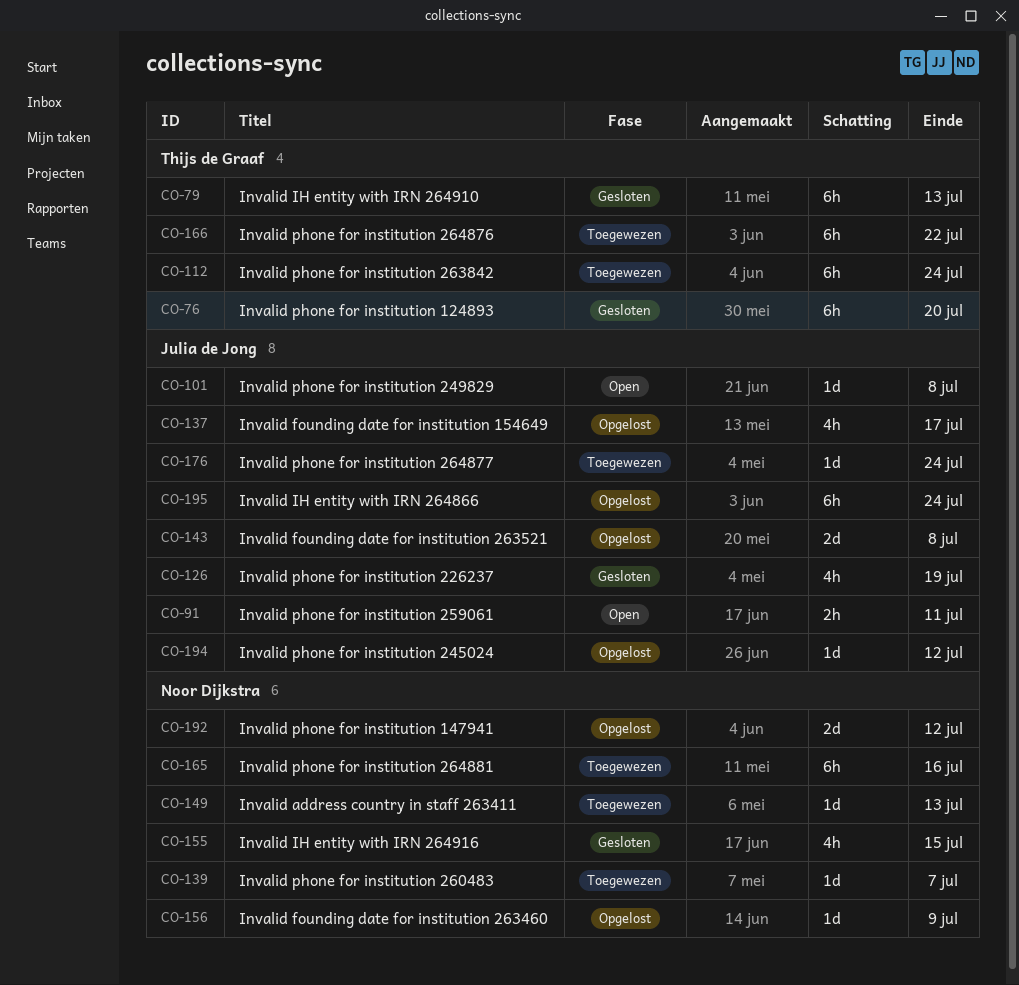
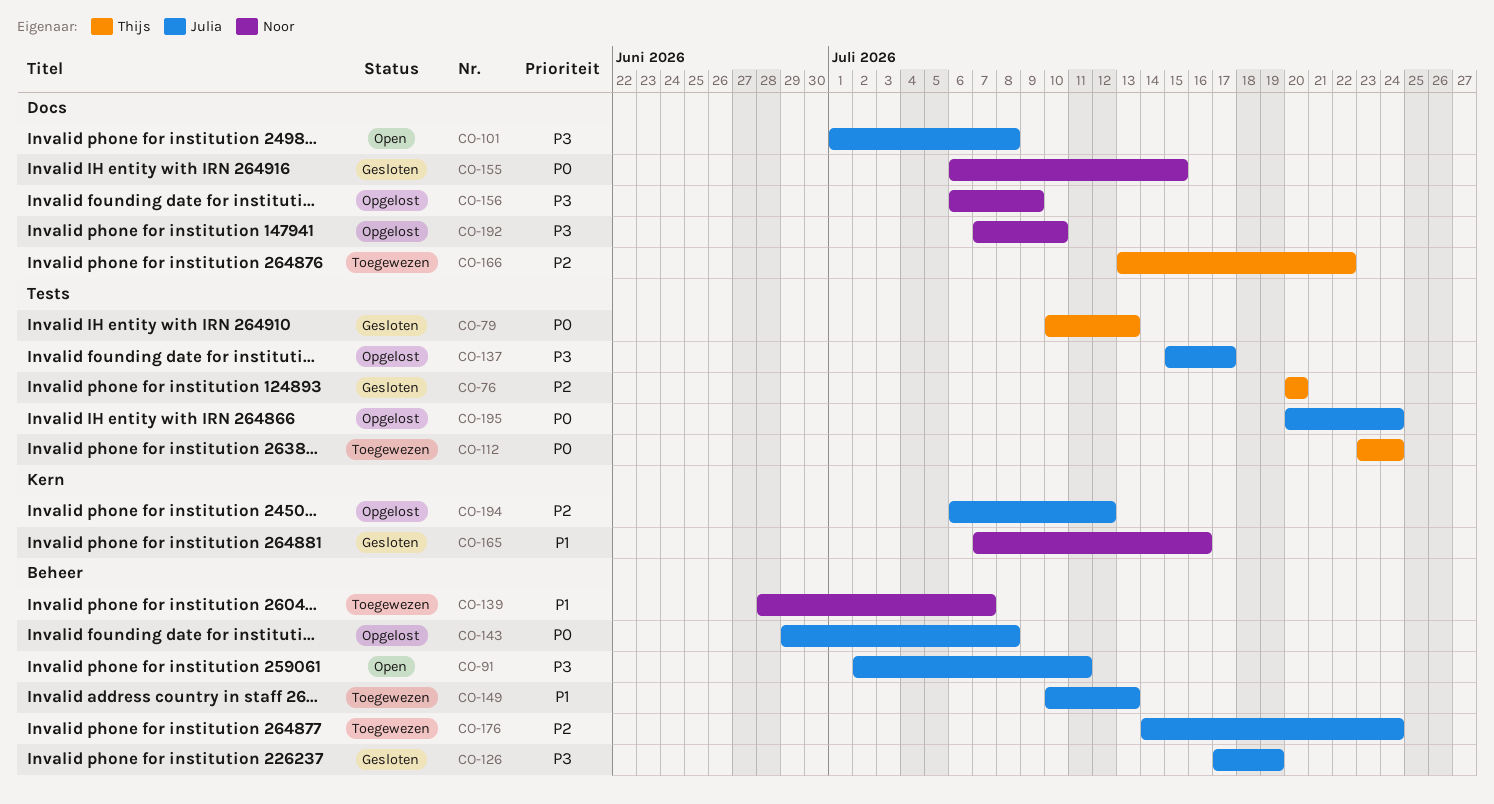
CO-149, owner: Noor Dijkstra -> Julia de Jong
CO-165, status: Toegewezen -> Gesloten
CO-192, due: Jul 12 -> Jul 10

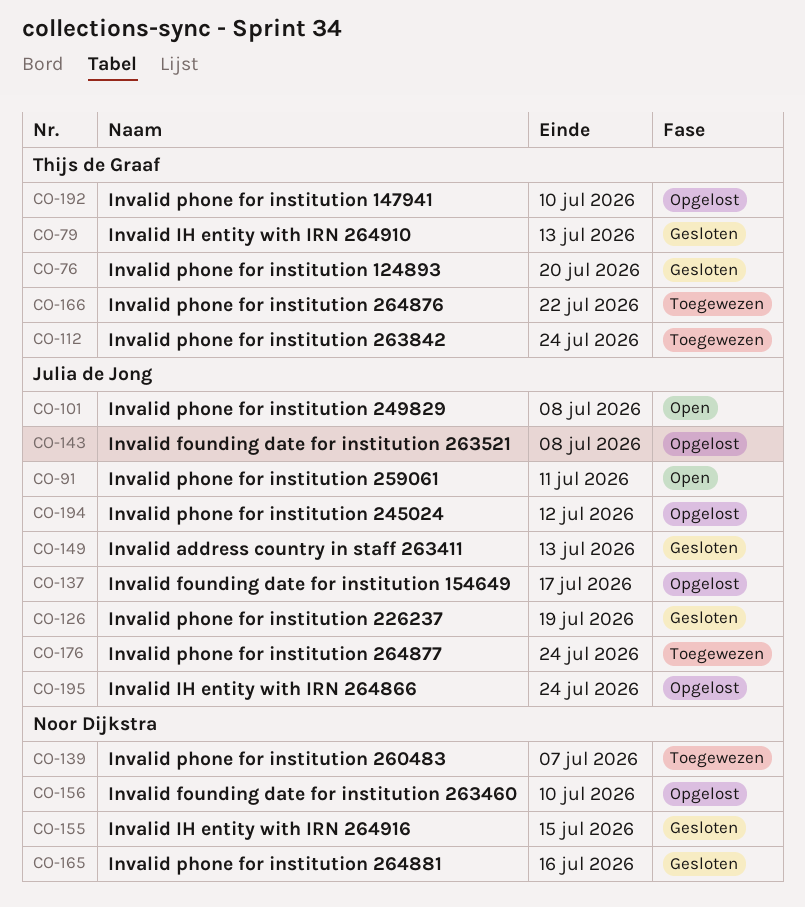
CO-149, status: Toegewezen -> Gesloten
CO-156, due: Jul 9 -> Jul 10
CO-192, owner: Noor Dijkstra -> Thijs de Graaf

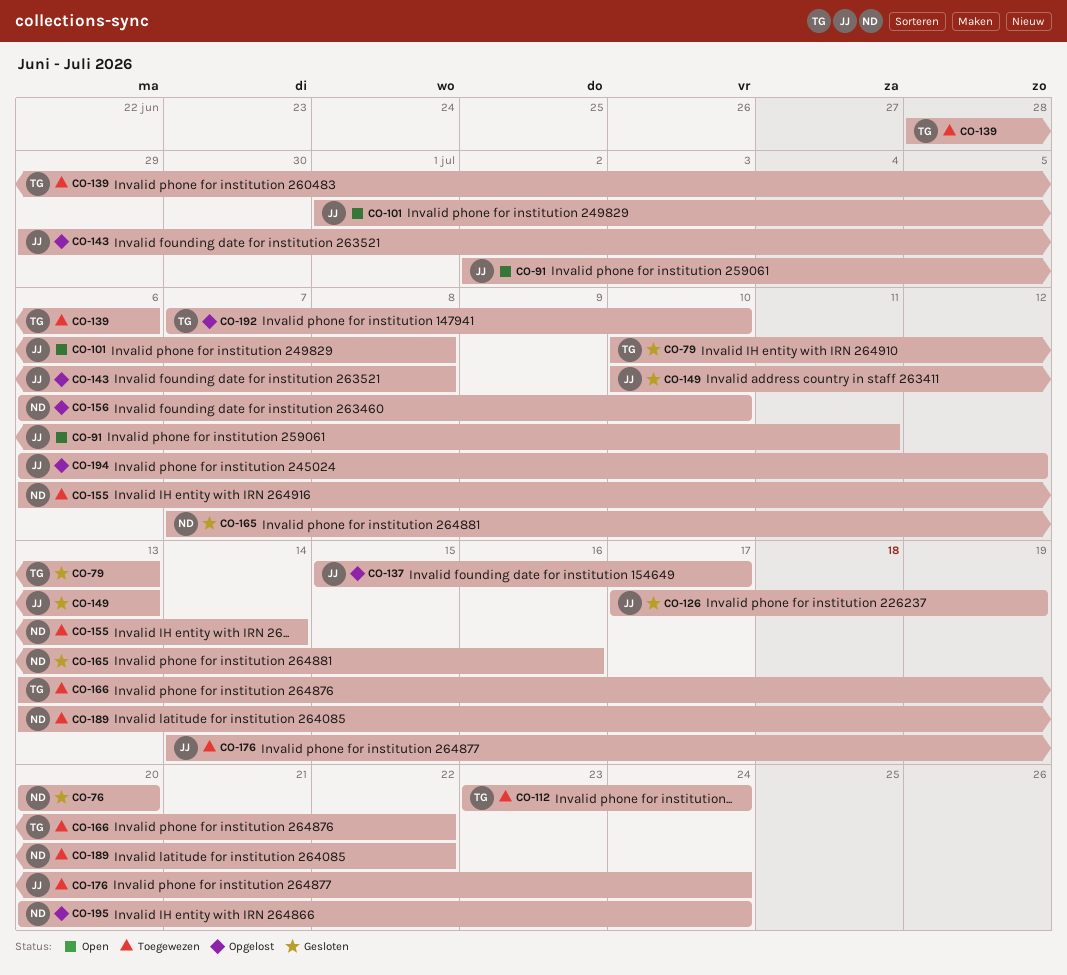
CO-76, owner: Thijs de Graaf -> Noor Dijkstra
CO-139, owner: Noor Dijkstra -> Thijs de Graaf
CO-139, due: Jul 7 -> Jul 6
CO-155, status: Gesloten -> Toegewezen
CO-155, due: Jul 15 -> Jul 14
CO-189: none -> present
CO-195, owner: Julia de Jong -> Noor Dijkstra

